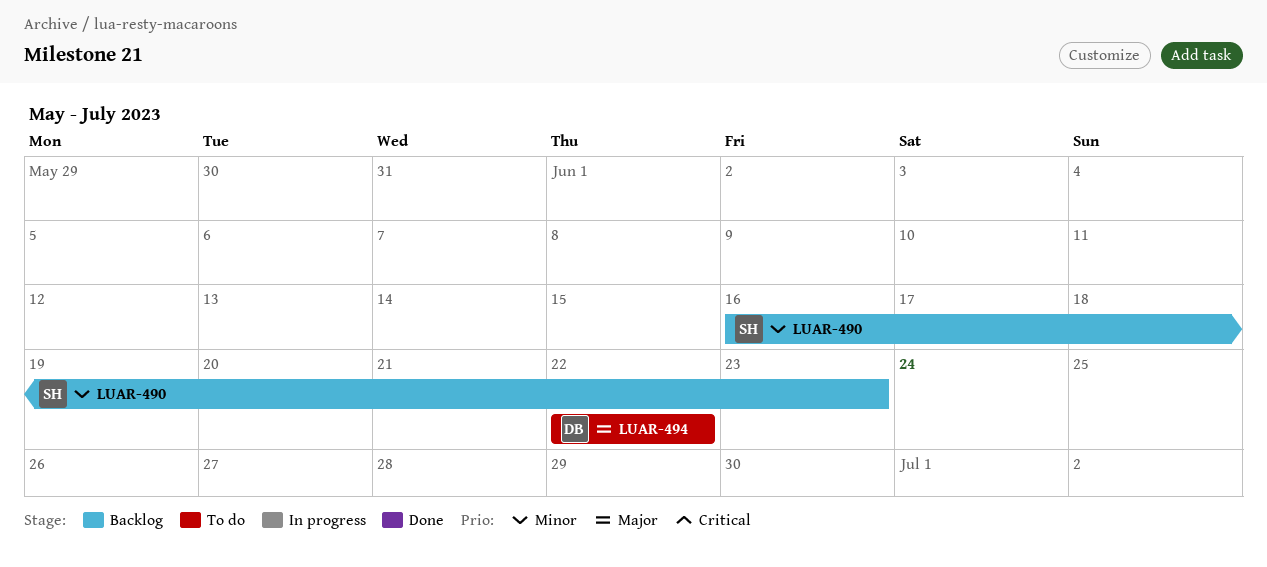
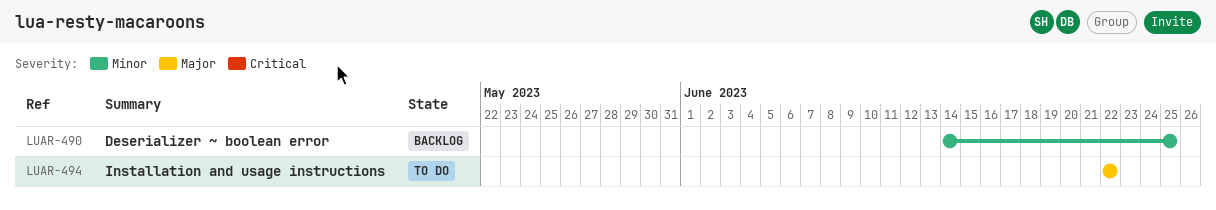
LUAR-490, start: Jun 16 -> Jun 14
LUAR-490, due: Jun 23 -> Jun 25

